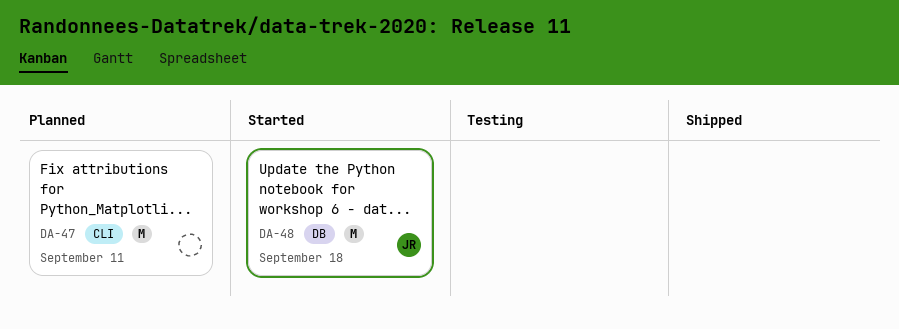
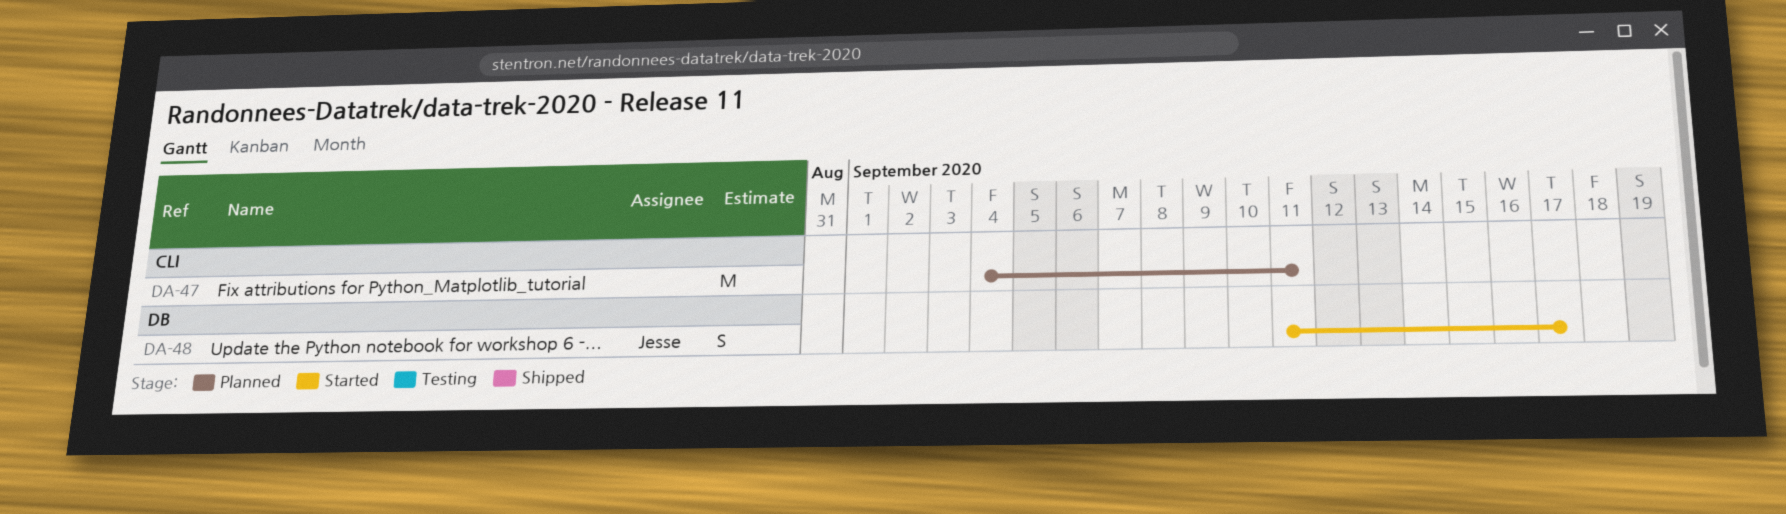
DA-48, estimate: M -> S
DA-48, due: Sep 18 -> Sep 17

